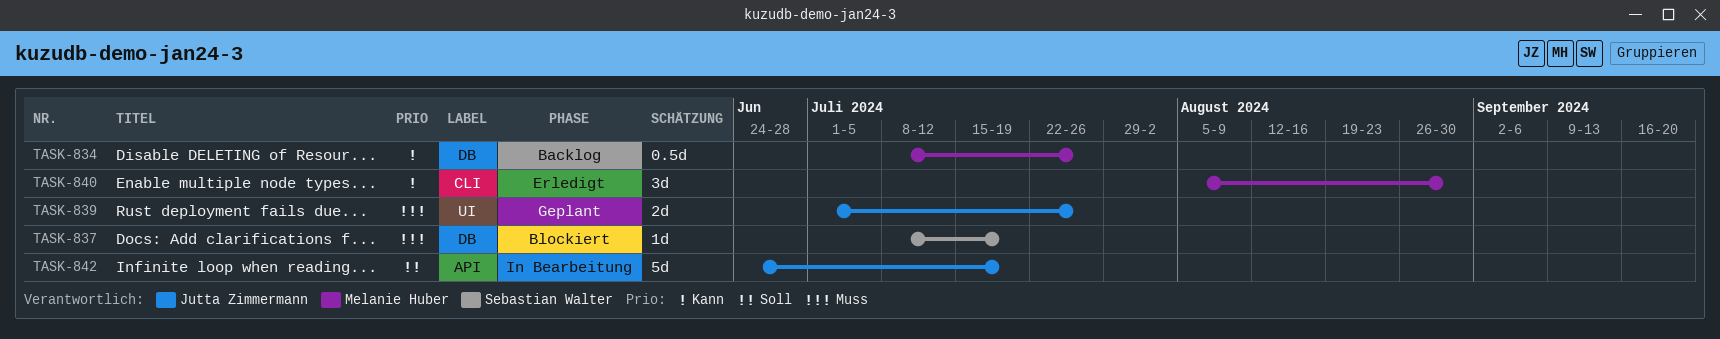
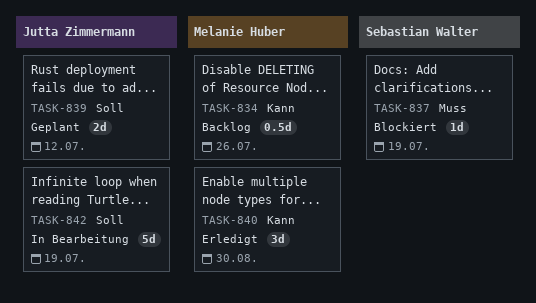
TASK-839, priority: Muss -> Soll
TASK-839, due: Jul 26 -> Jul 12

